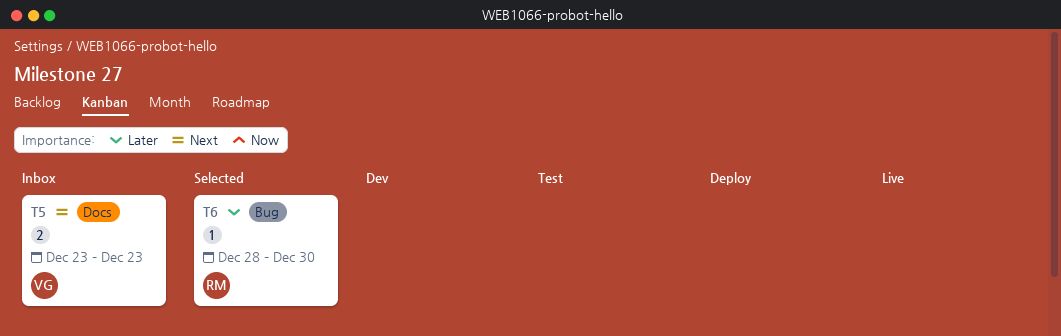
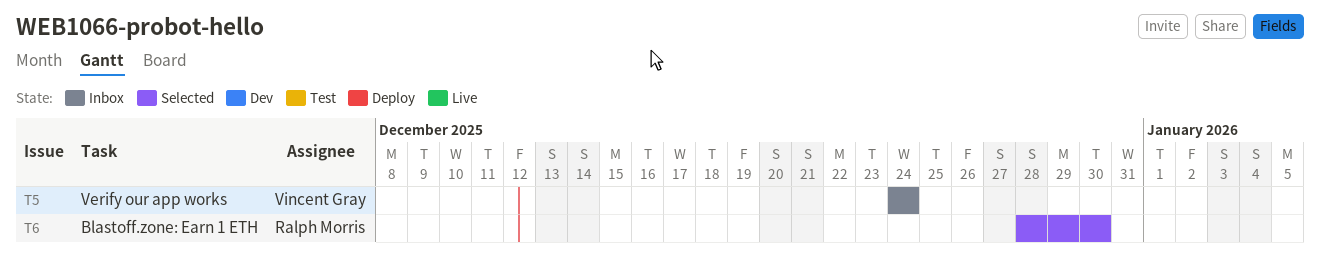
T5, start: Dec 23 -> Dec 24
T5, due: Dec 23 -> Dec 24

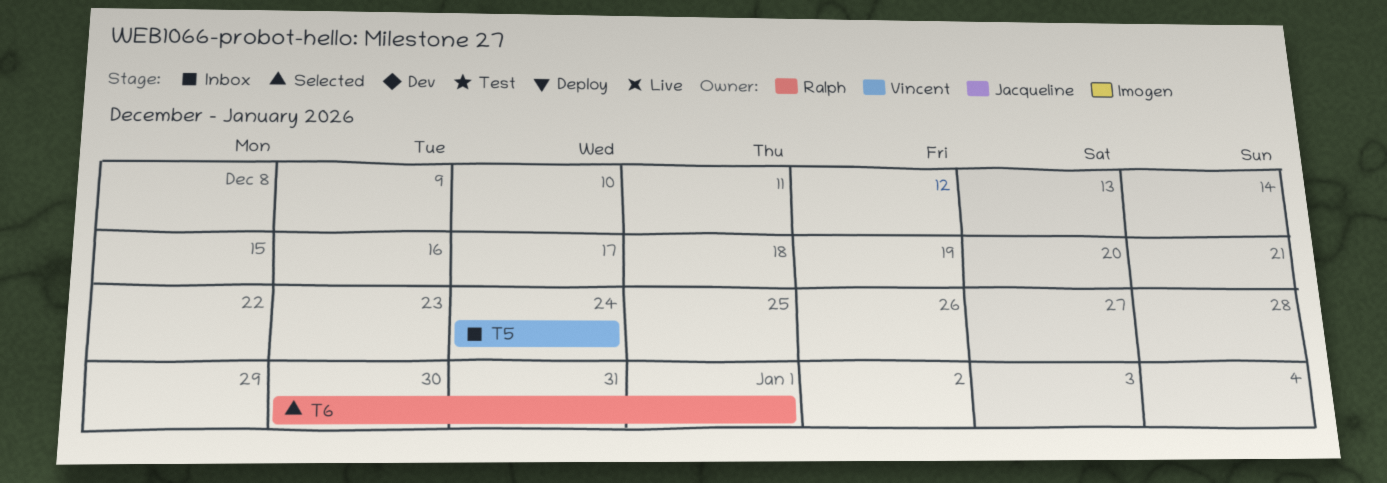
T6, start: Dec 28 -> Dec 30
T6, due: Dec 30 -> Jan 1

